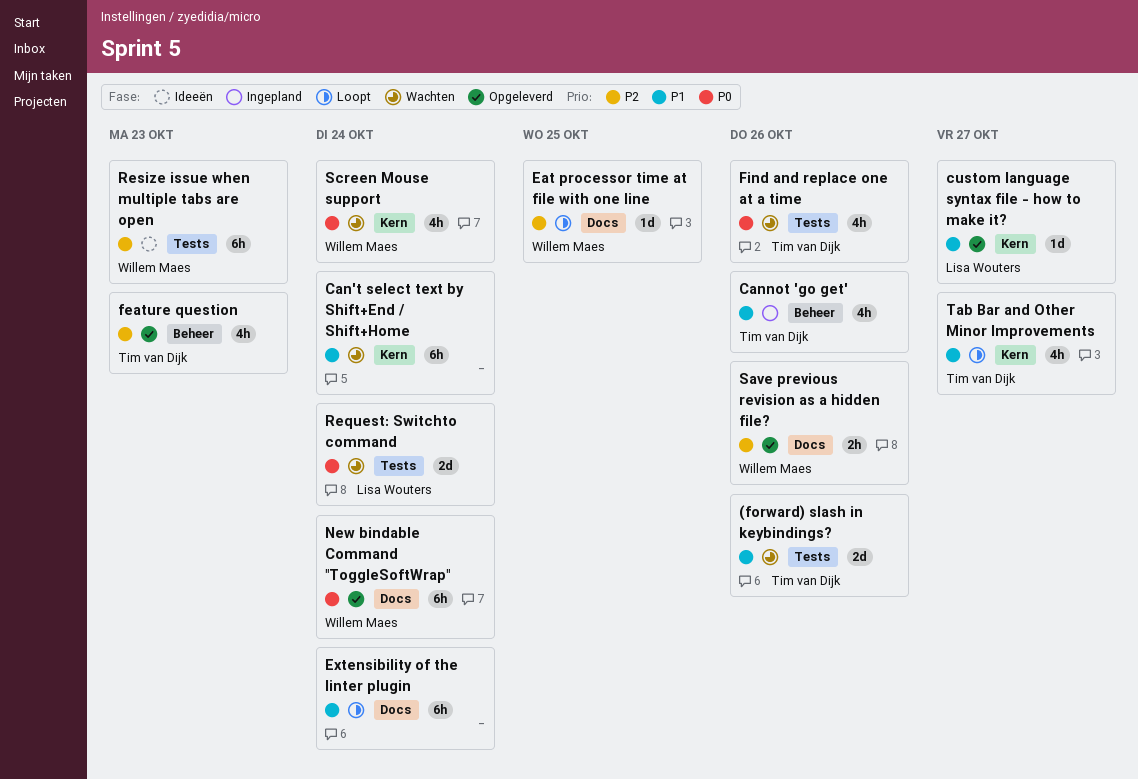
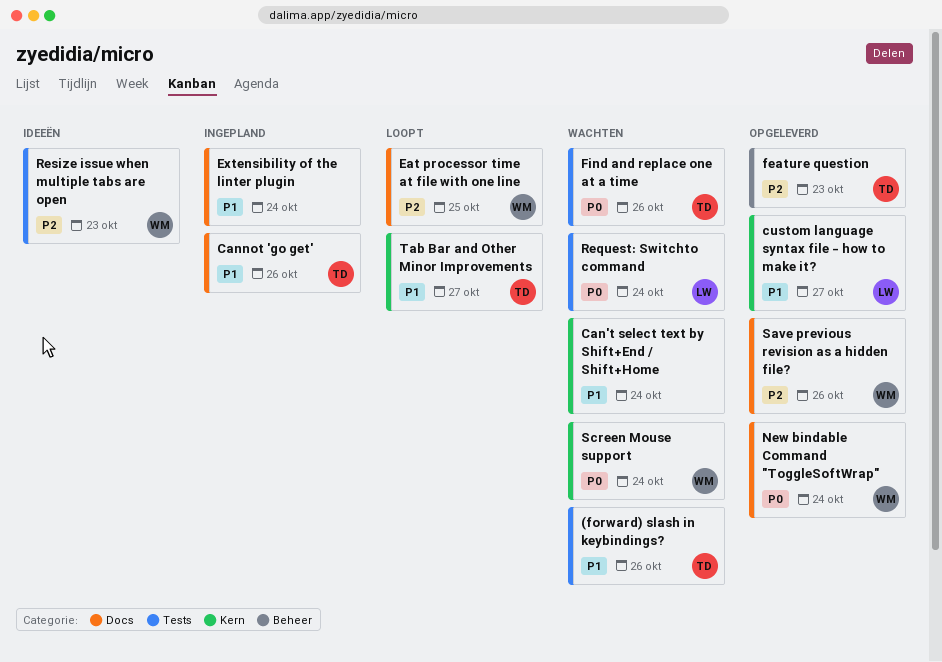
Cannot 'go get', label: Beheer -> Docs
Extensibility of the linter plugin, status: Loopt -> Ingepland

